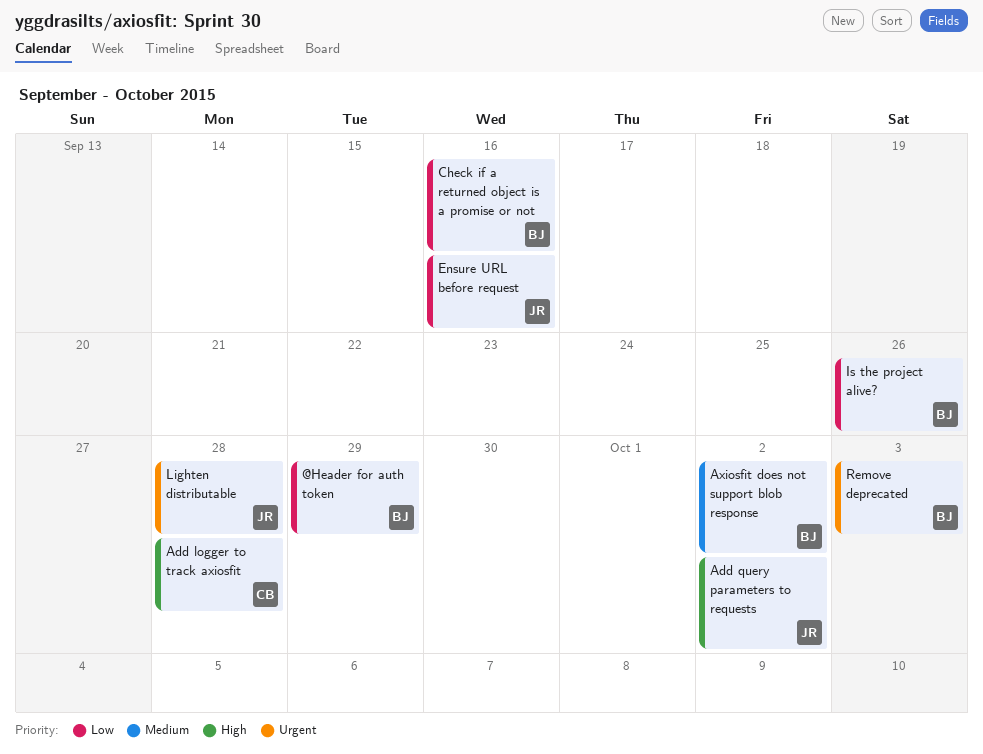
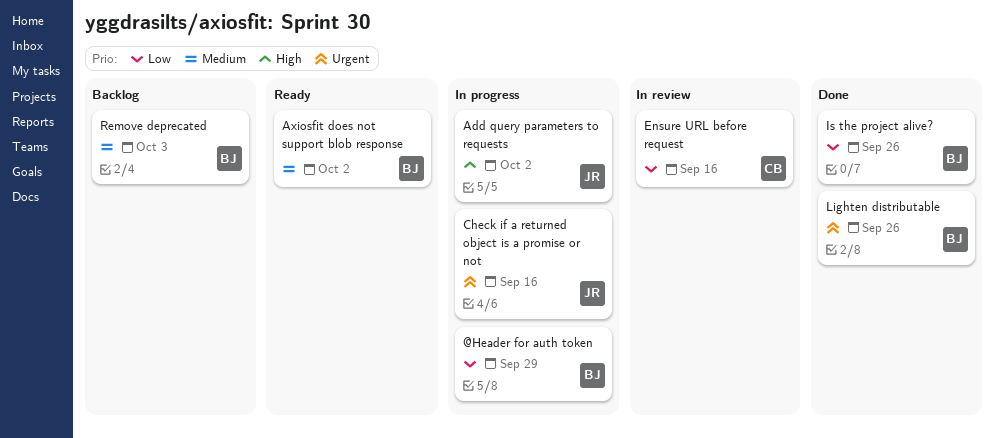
Add logger to track axiosfit: present -> none
Check if a returned object is a promise or not, owner: BJ -> JR
Check if a returned object is a promise or not, priority: Low -> Urgent
Ensure URL before request, owner: JR -> CB
Lighten distributable, owner: JR -> BJ
Lighten distributable, due: Sep 28 -> Sep 26
Remove deprecated, priority: Urgent -> Medium

